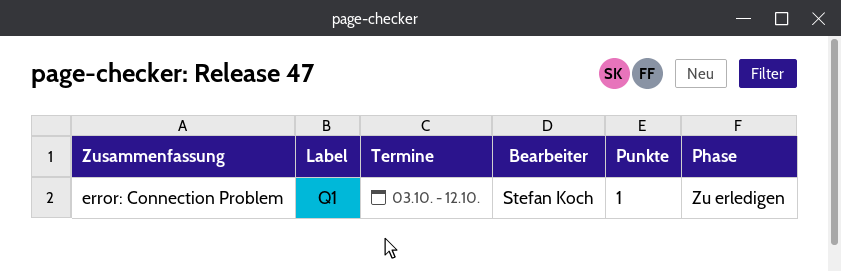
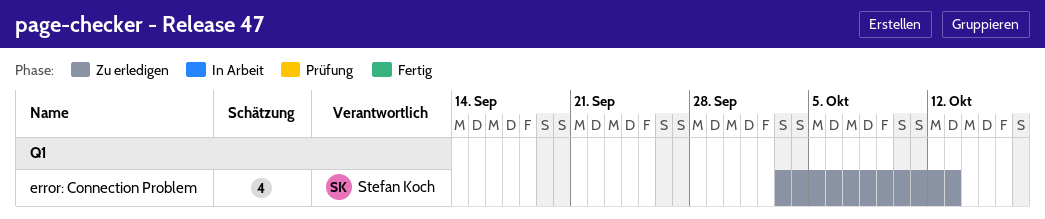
error: Connection Problem, estimate: 1 -> 4
error: Connection Problem, due: Oct 12 -> Oct 13

